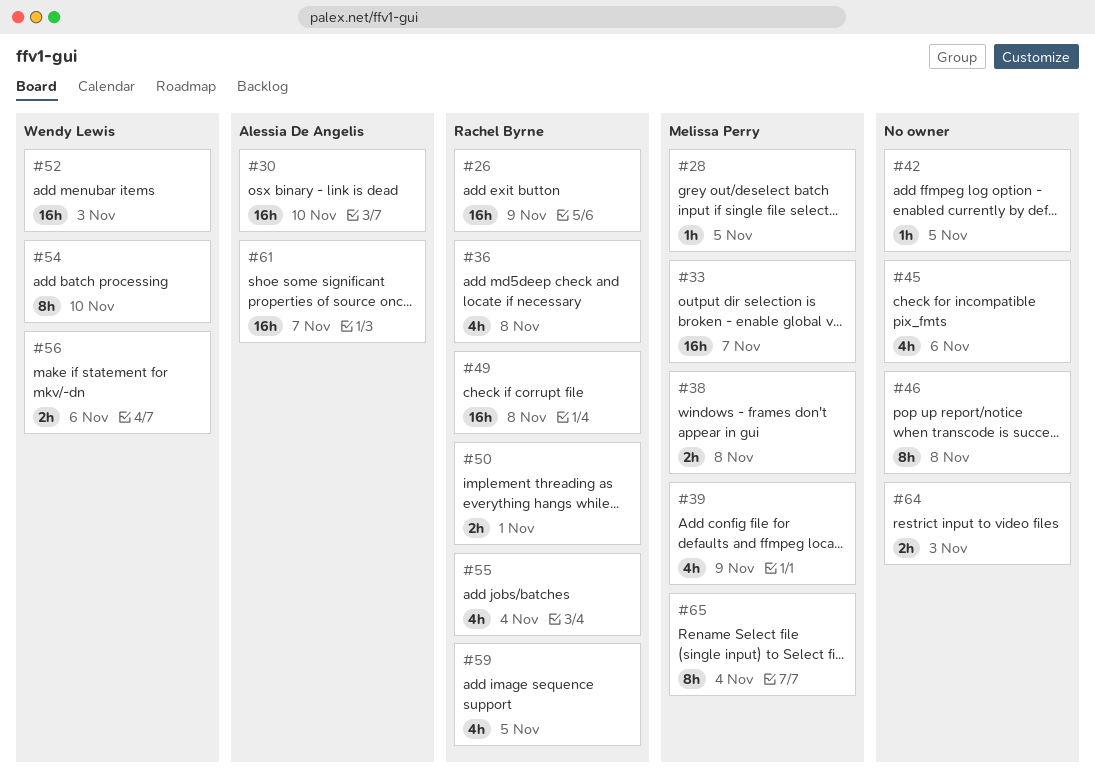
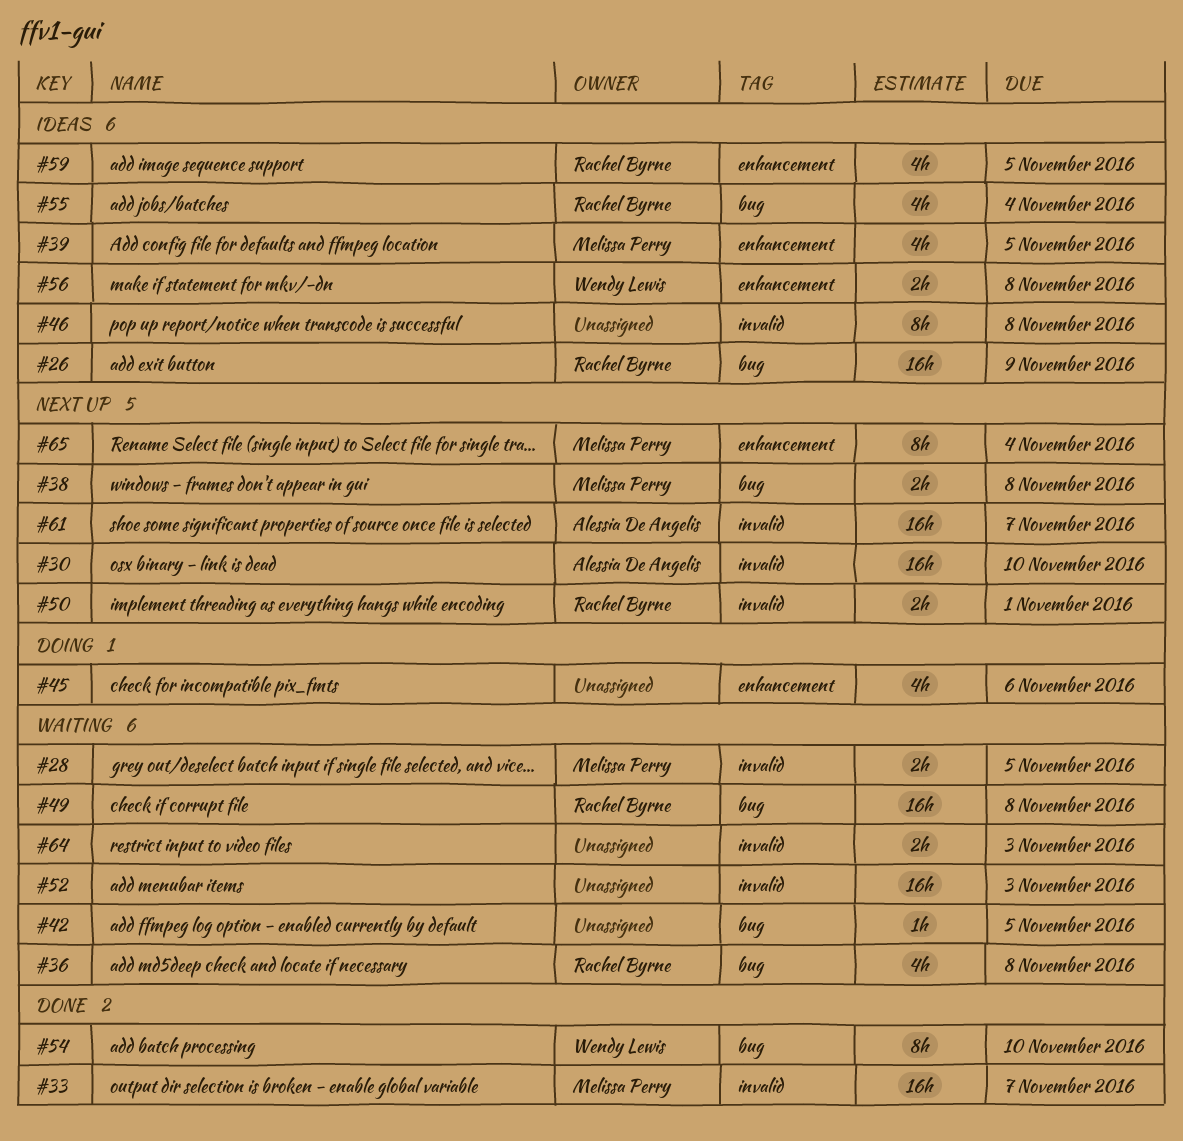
#28, estimate: 1h -> 2h
#39, due: Nov 9 -> Nov 5
#52, owner: Wendy Lewis -> none
#56, due: Nov 6 -> Nov 8

